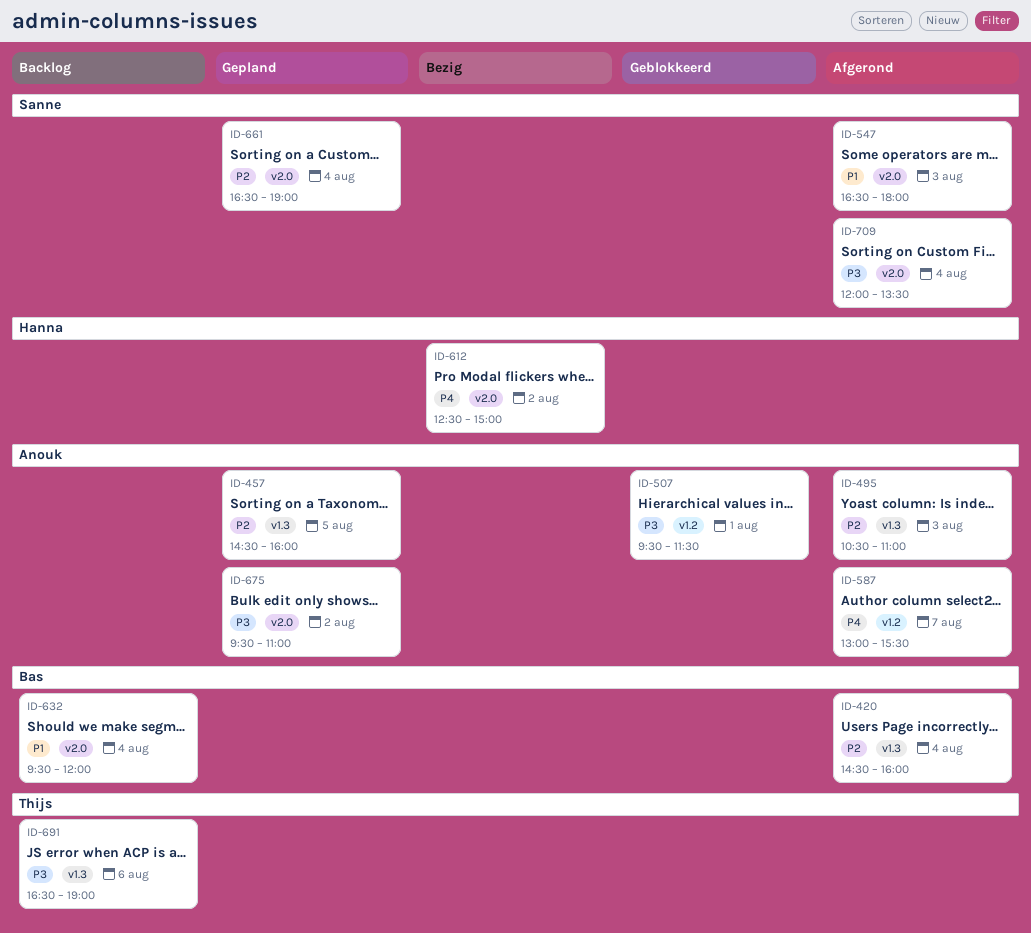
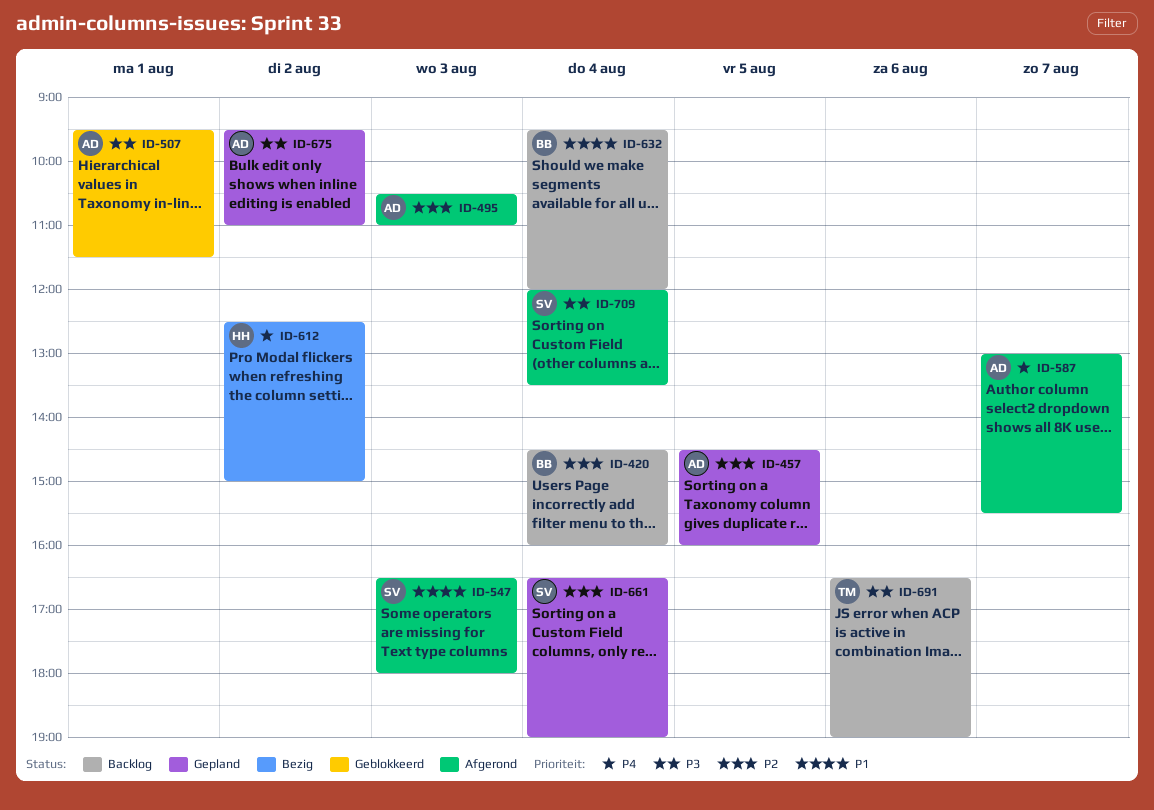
ID-420, status: Afgerond -> Backlog

